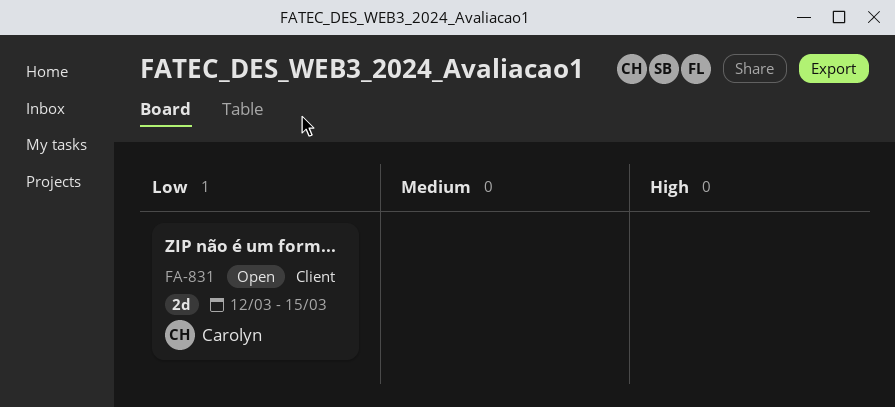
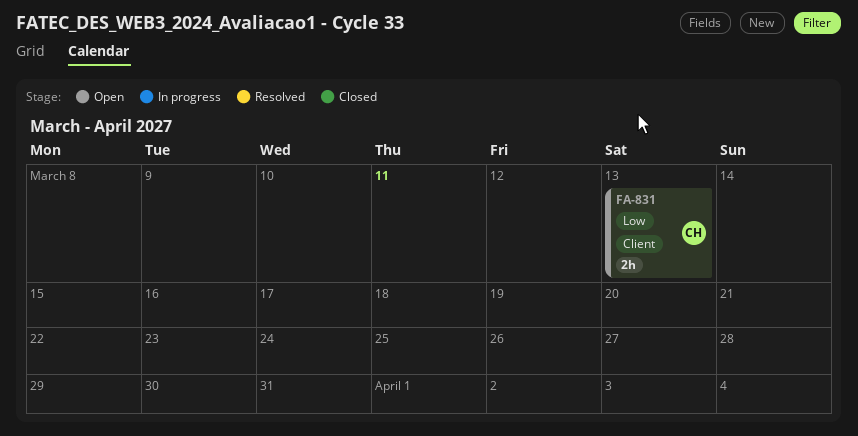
FA-831, estimate: 2d -> 2h
FA-831, due: Mar 15 -> Mar 13

